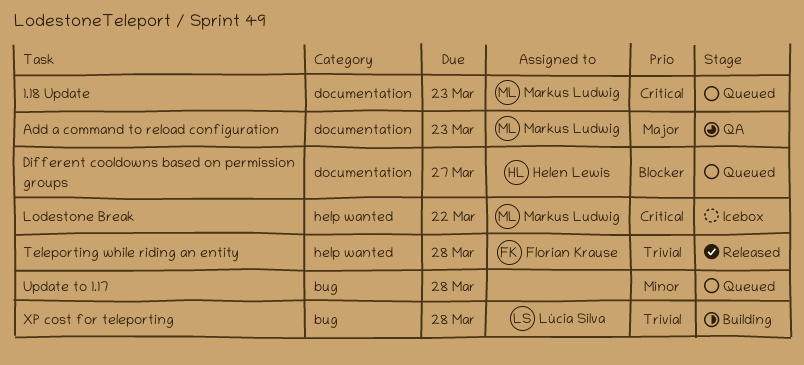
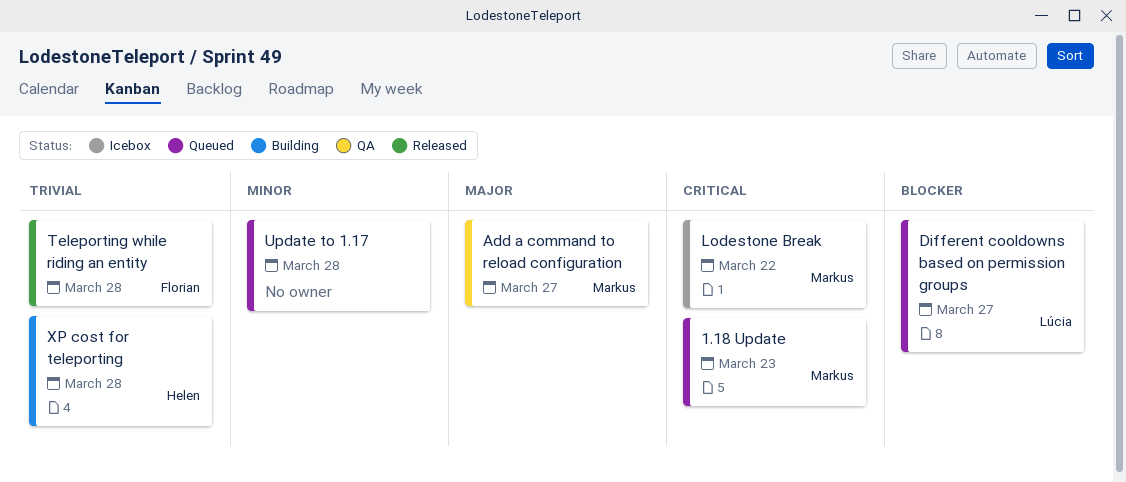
Add a command to reload configuration, due: Mar 23 -> Mar 27
Different cooldowns based on permission groups, owner: Helen Lewis -> Lúcia Silva
XP cost for teleporting, owner: Lúcia Silva -> Helen Lewis

